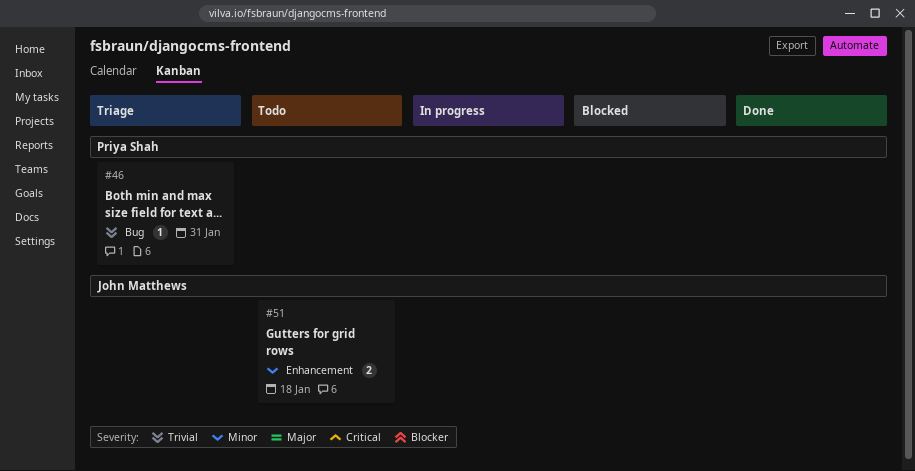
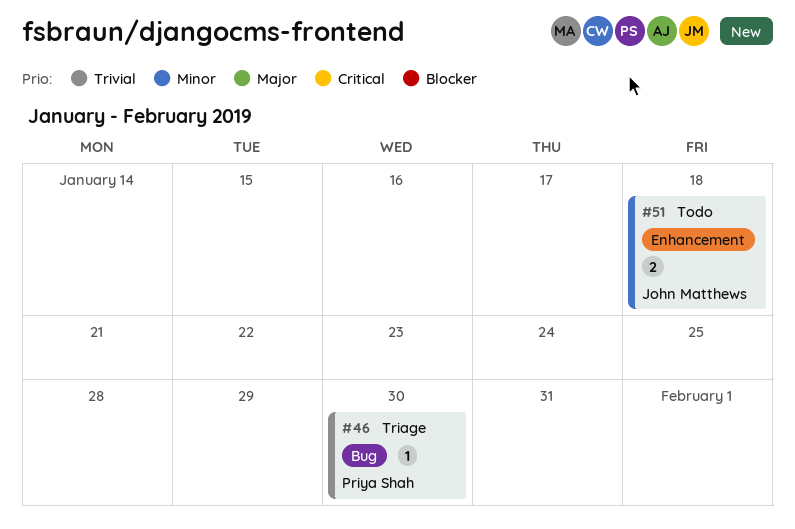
#46, due: Jan 31 -> Jan 30

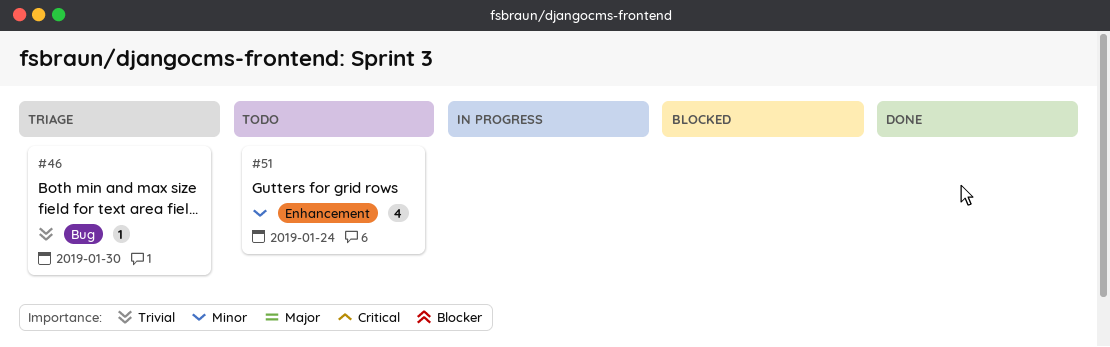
#51, estimate: 2 -> 4
#51, due: Jan 18 -> Jan 24

